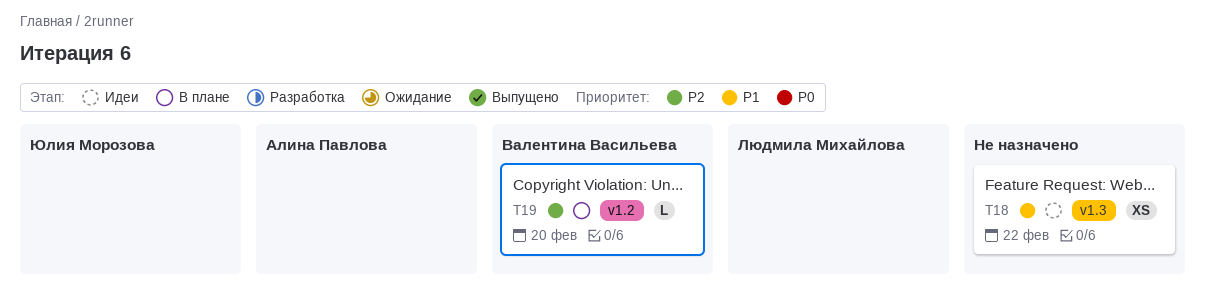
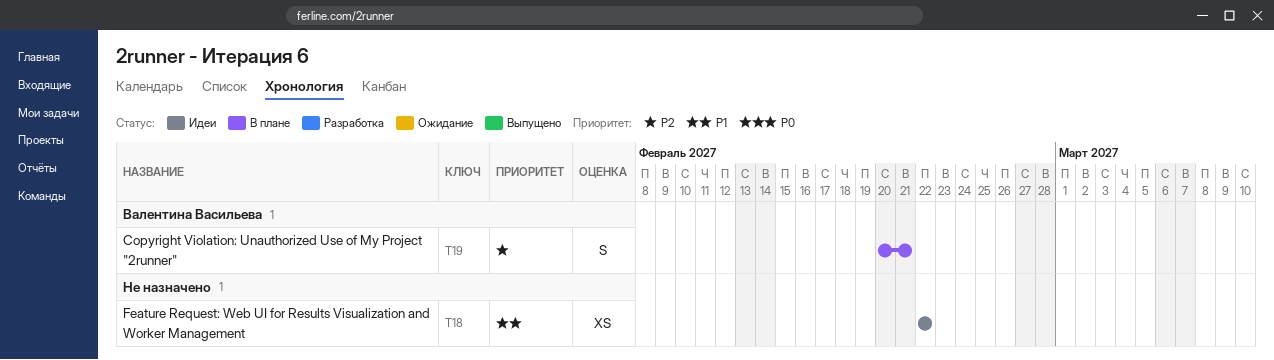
T19, estimate: L -> S
T19, due: Feb 20 -> Feb 21

